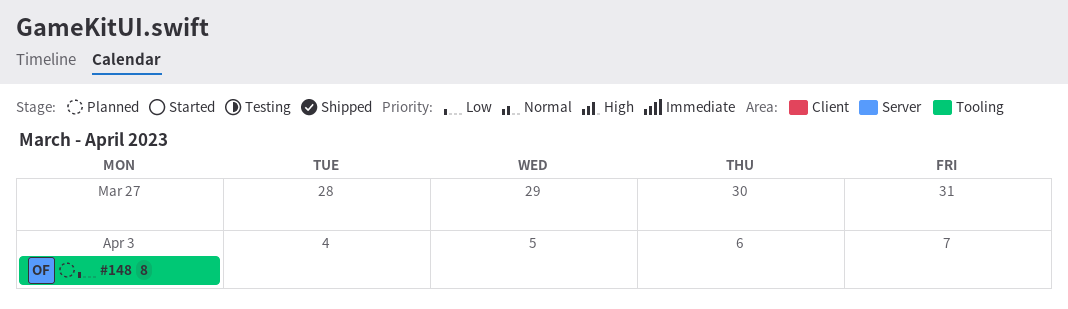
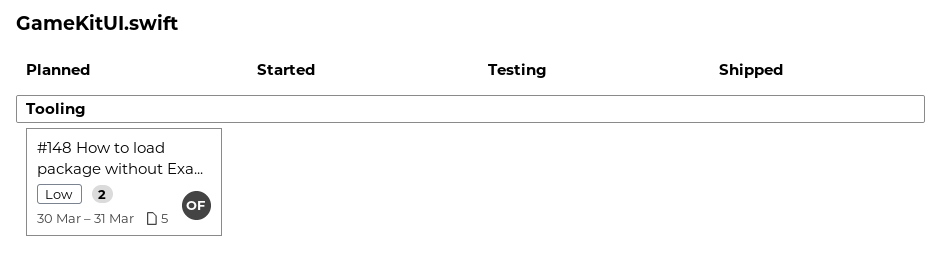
#148, estimate: 8 -> 2
#148, start: Apr 3 -> Mar 30
#148, due: Apr 3 -> Mar 31

